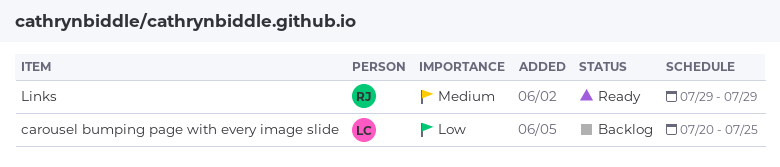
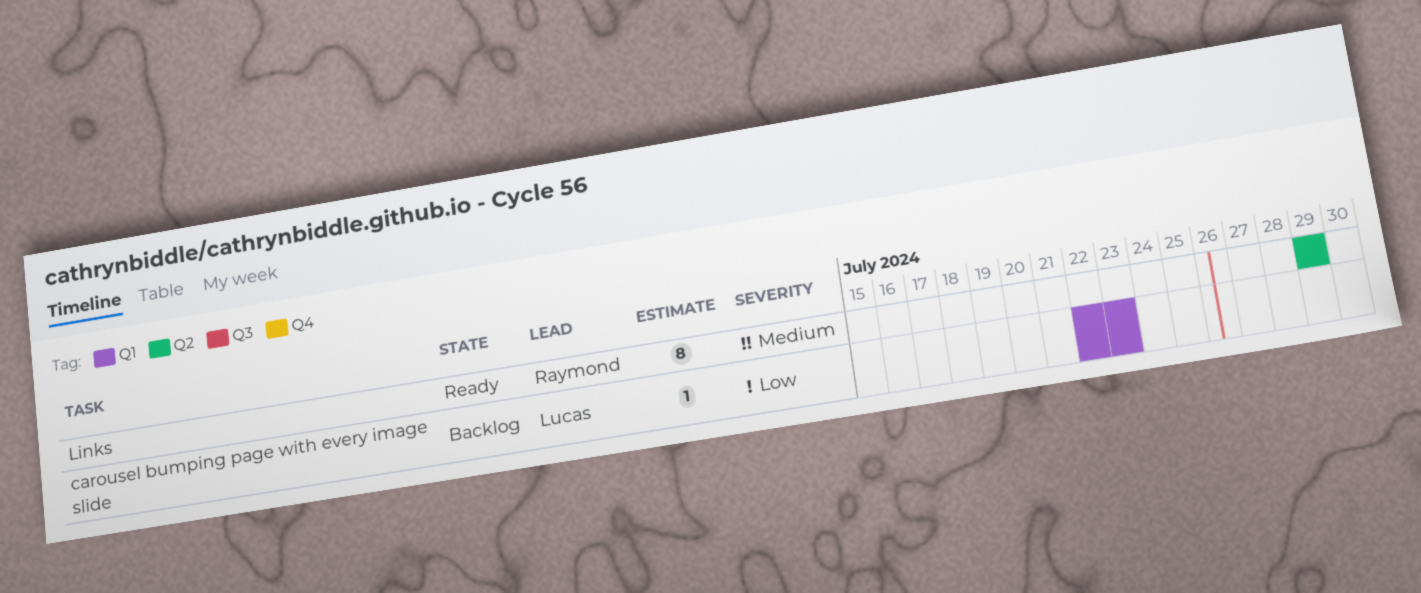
carousel bumping page with every image slide, start: Jul 20 -> Jul 22
carousel bumping page with every image slide, due: Jul 25 -> Jul 23

